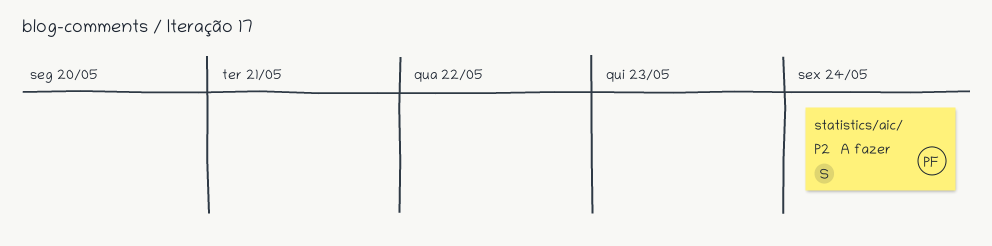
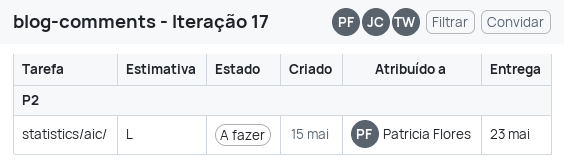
statistics/aic/, estimate: S -> L
statistics/aic/, due: May 24 -> May 23

